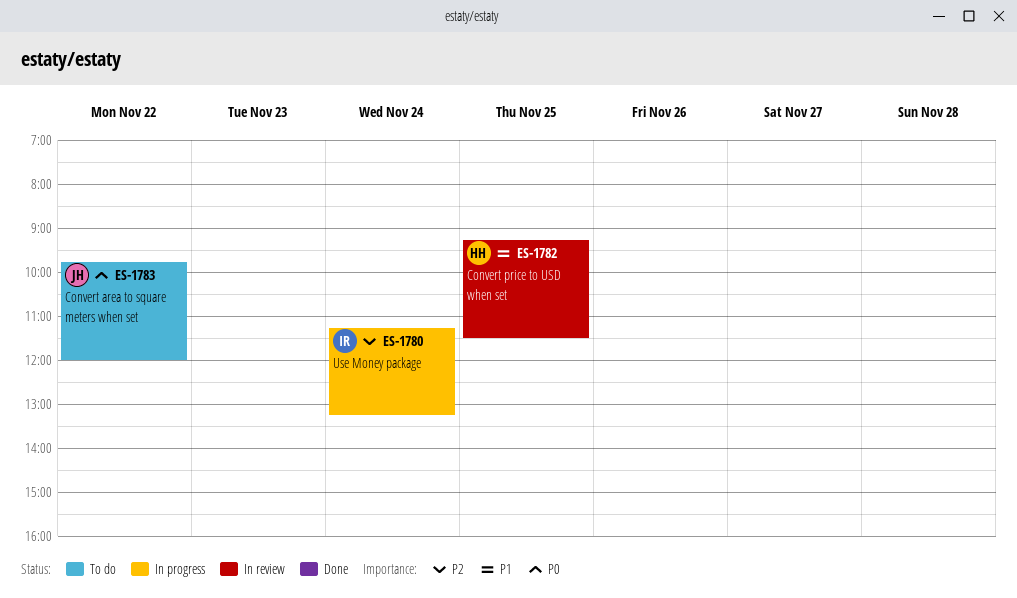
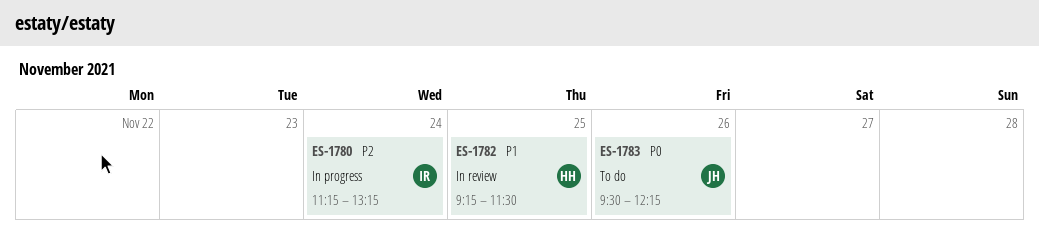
ES-1783, day: Nov 22 -> Nov 26
ES-1783, begins: 09:45 -> 09:30
ES-1783, ends: 12:00 -> 12:15

